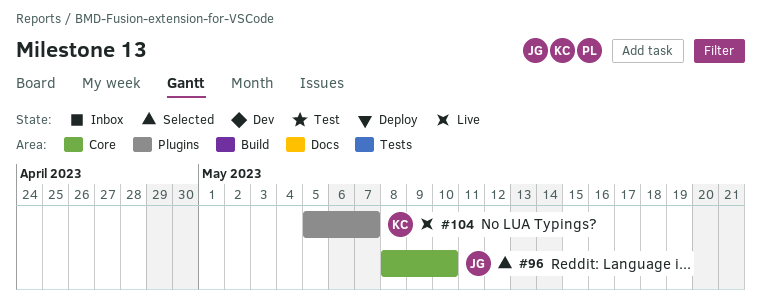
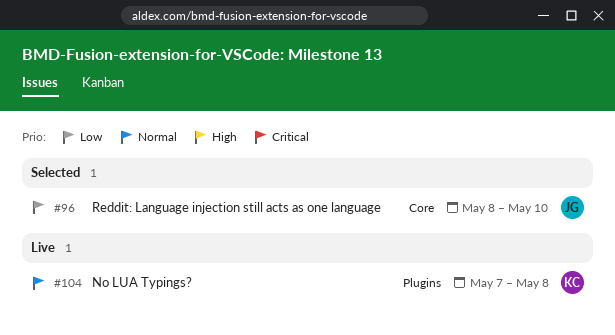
#104, start: May 5 -> May 7
#104, due: May 7 -> May 8

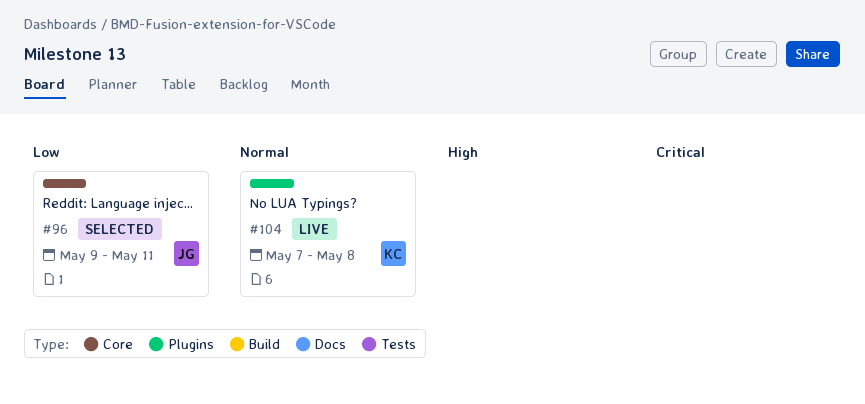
#96, start: May 8 -> May 9
#96, due: May 10 -> May 11

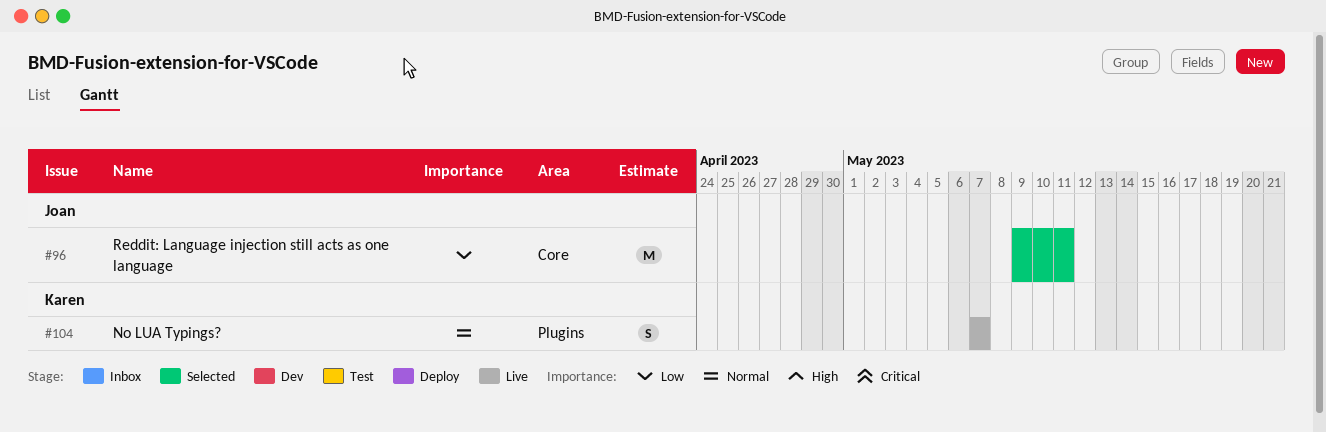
#104, due: May 8 -> May 7

